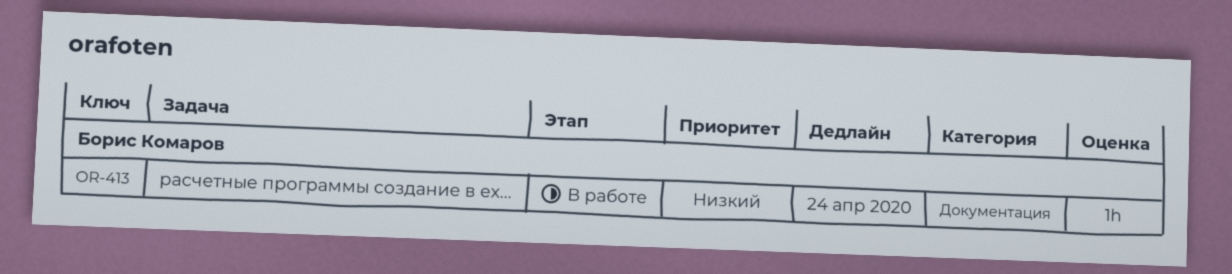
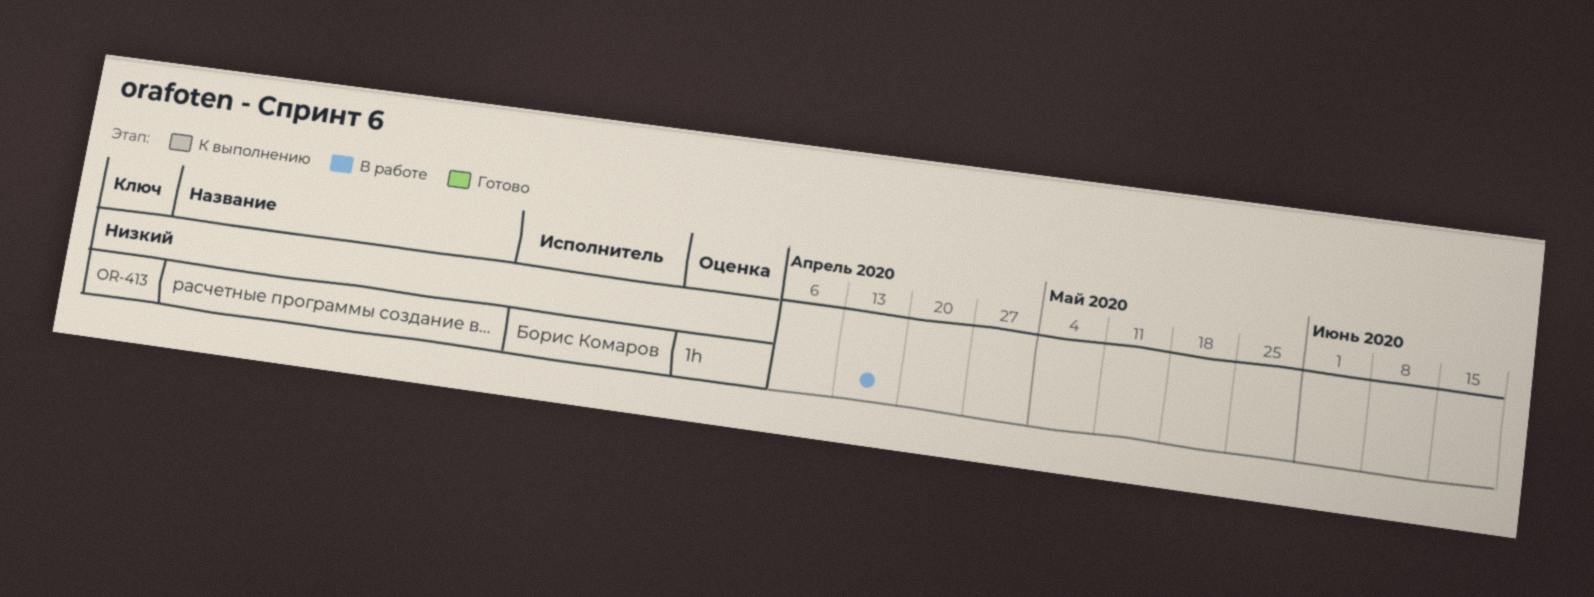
OR-413, due: Apr 24 -> Apr 17

